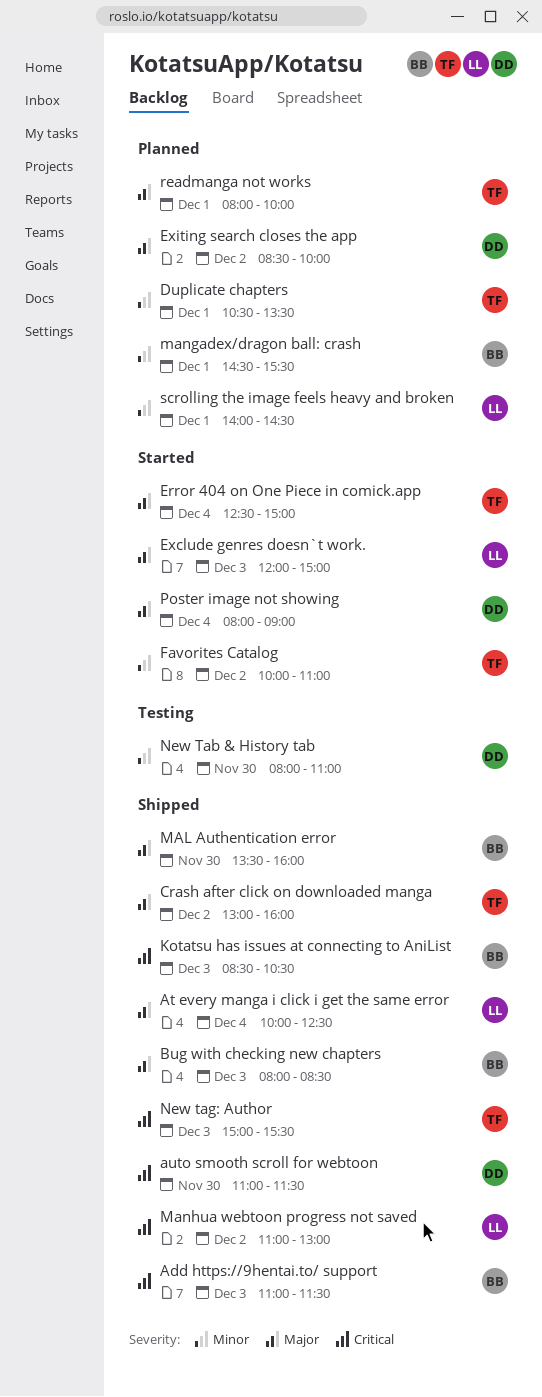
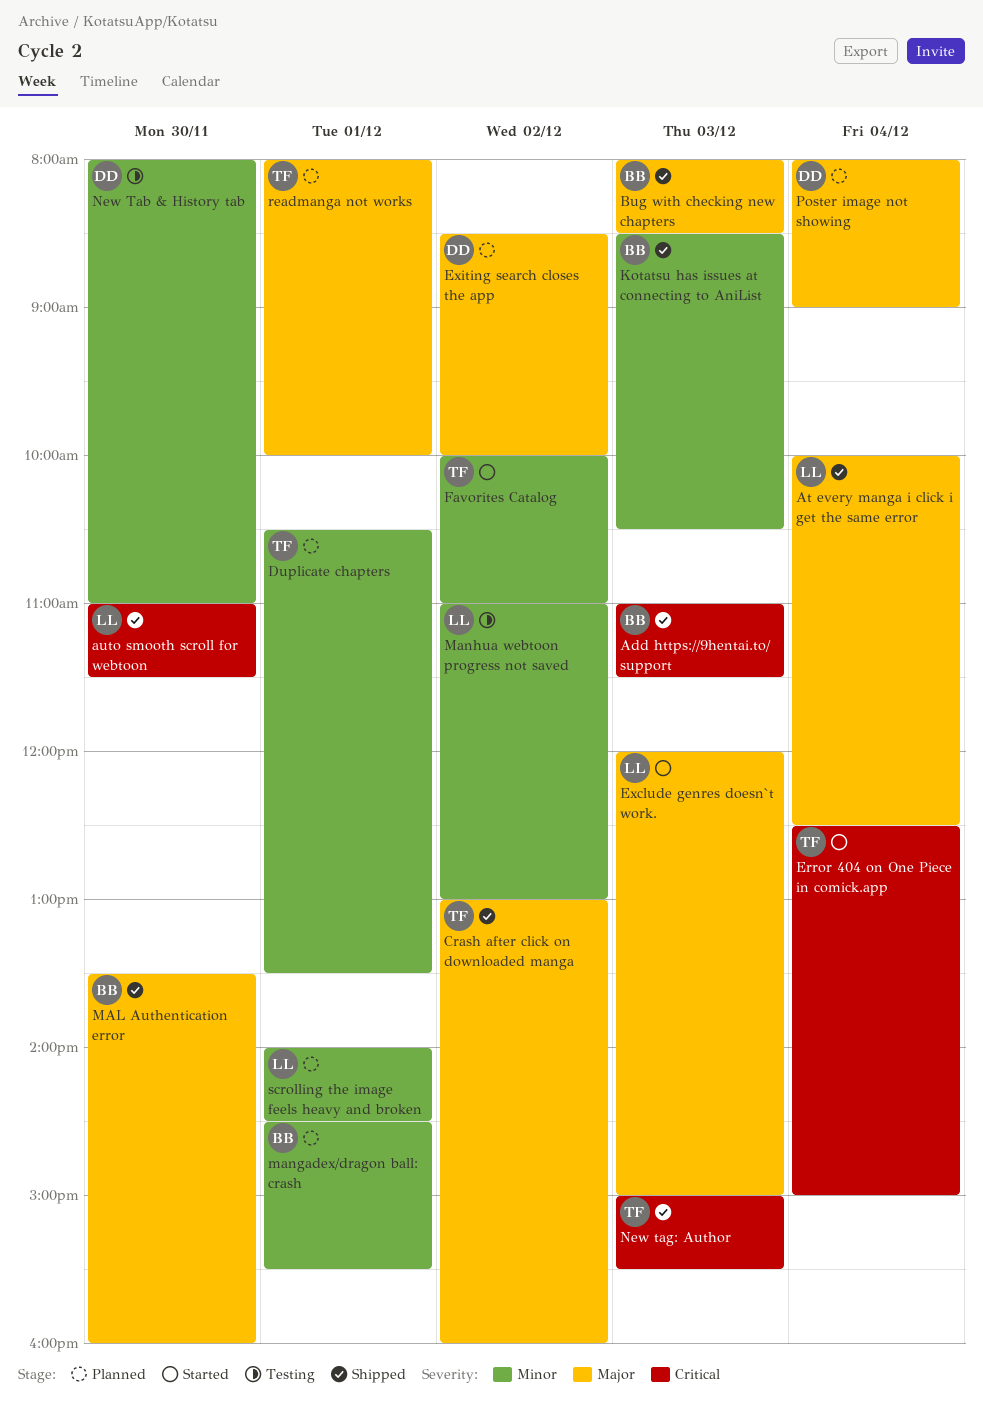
auto smooth scroll for webtoon, owner: DD -> LL
Error 404 on One Piece in comick.app, priority: Major -> Critical
Kotatsu has issues at connecting to AniList, priority: Critical -> Minor
Manhua webtoon progress not saved, status: Shipped -> Testing
Manhua webtoon progress not saved, priority: Critical -> Minor
Poster image not showing, status: Started -> Planned

